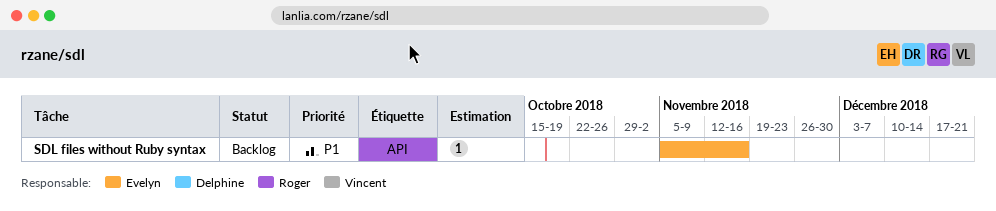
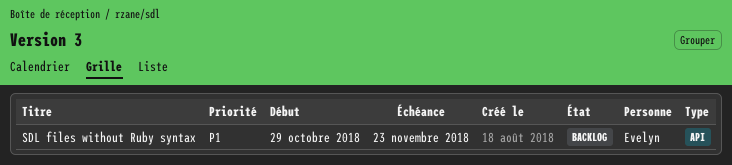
SDL files without Ruby syntax, start: Nov 5 -> Oct 29
SDL files without Ruby syntax, due: Nov 16 -> Nov 23

